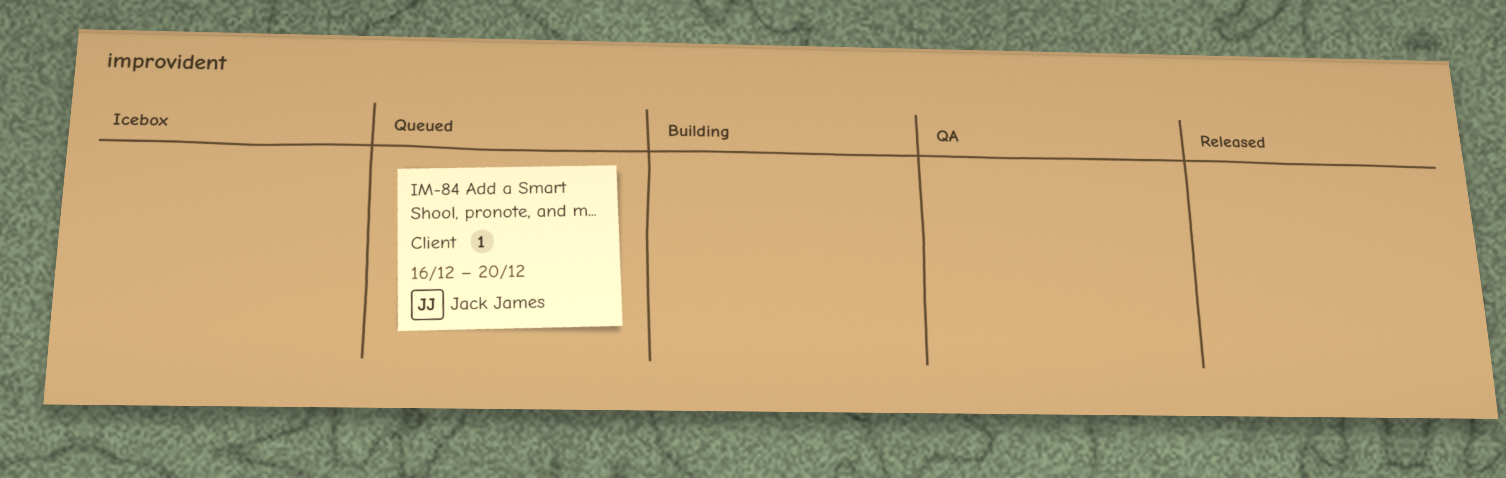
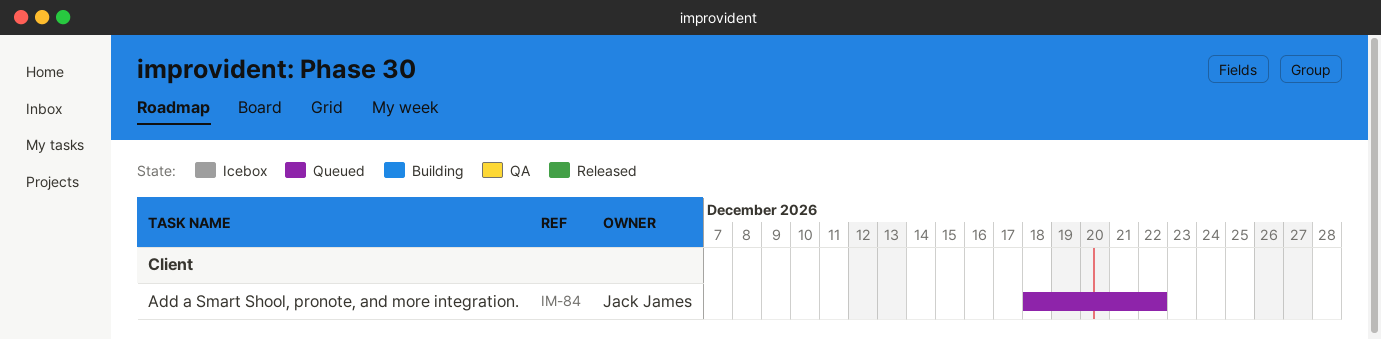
IM-84, start: Dec 16 -> Dec 18
IM-84, due: Dec 20 -> Dec 22

